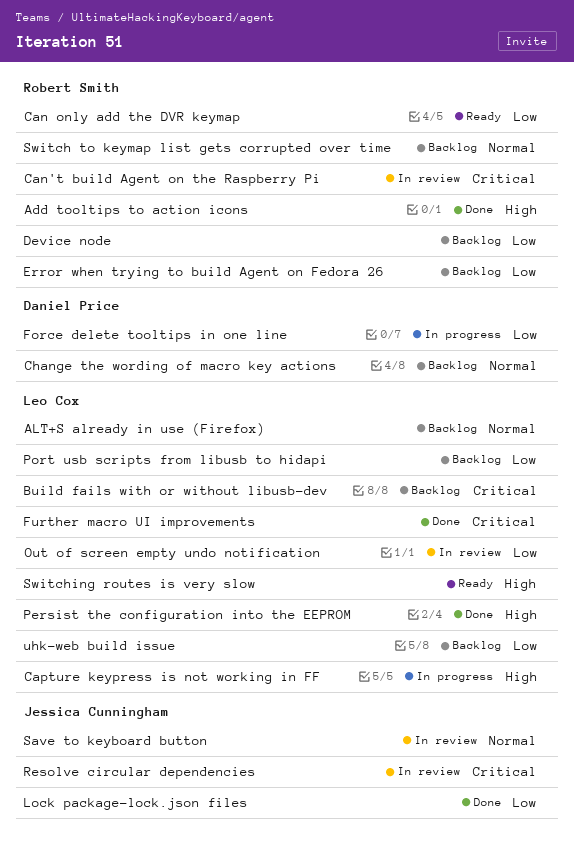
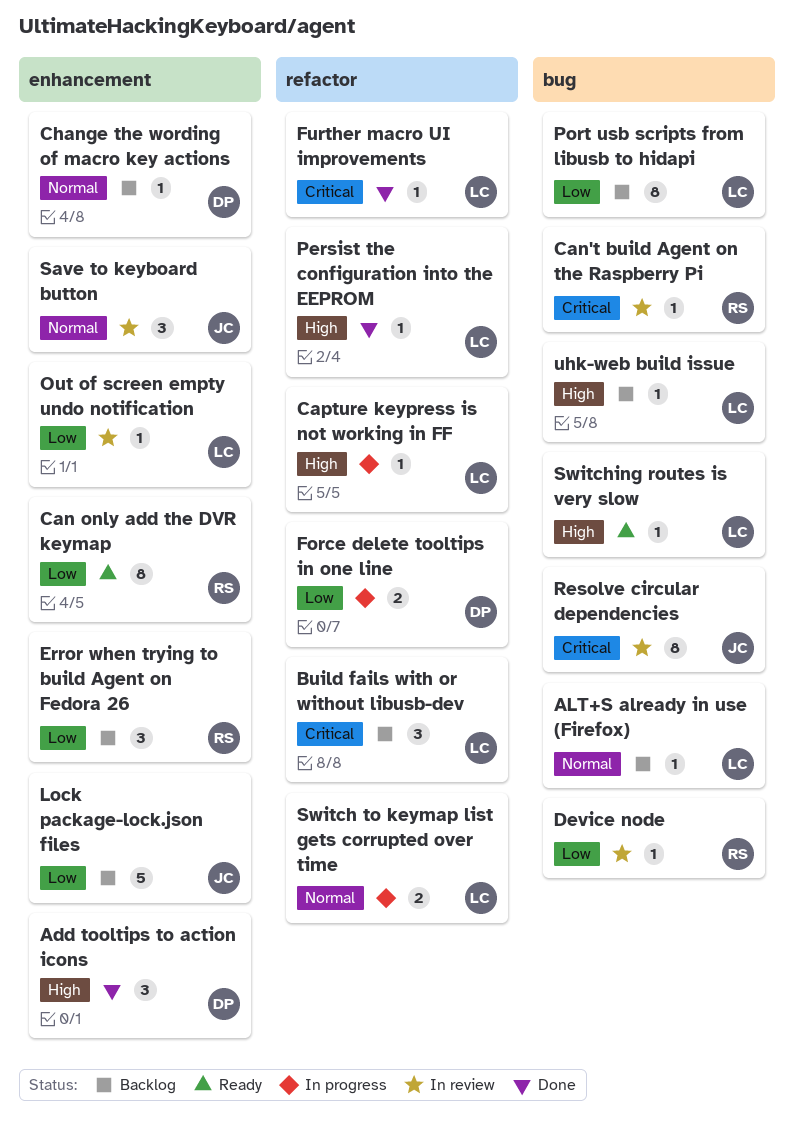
Add tooltips to action icons, owner: Robert Smith -> Daniel Price
Device node, status: Backlog -> In review
Lock package-lock.json files, status: Done -> Backlog
Switch to keymap list gets corrupted over time, status: Backlog -> In progress
Switch to keymap list gets corrupted over time, owner: Robert Smith -> Leo Cox
uhk-web build issue, priority: Low -> High

